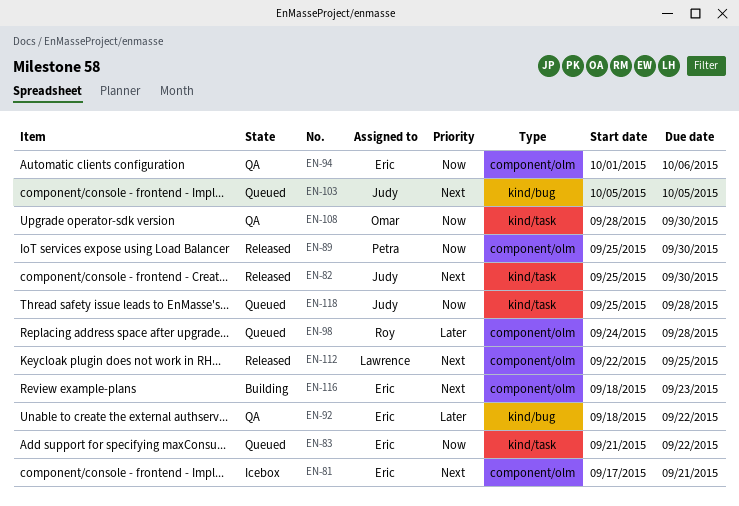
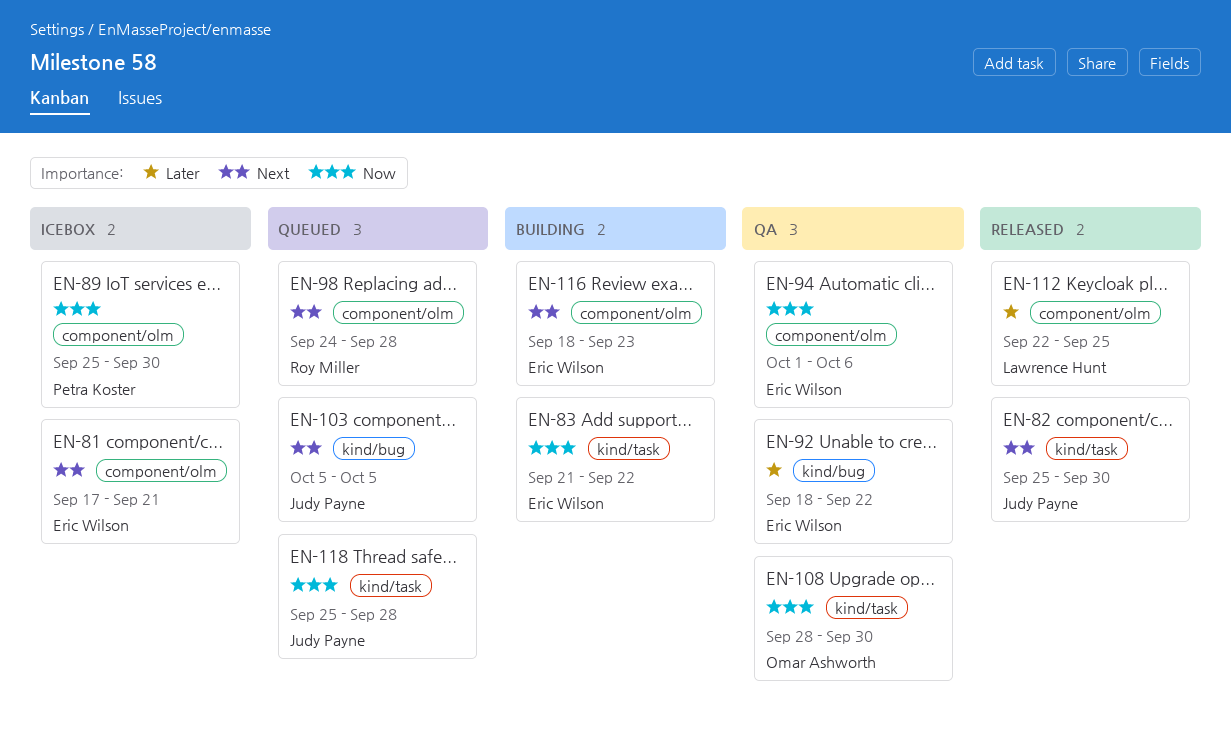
EN-83, status: Queued -> Building
EN-89, status: Released -> Icebox
EN-98, priority: Later -> Next
EN-112, priority: Next -> Later

